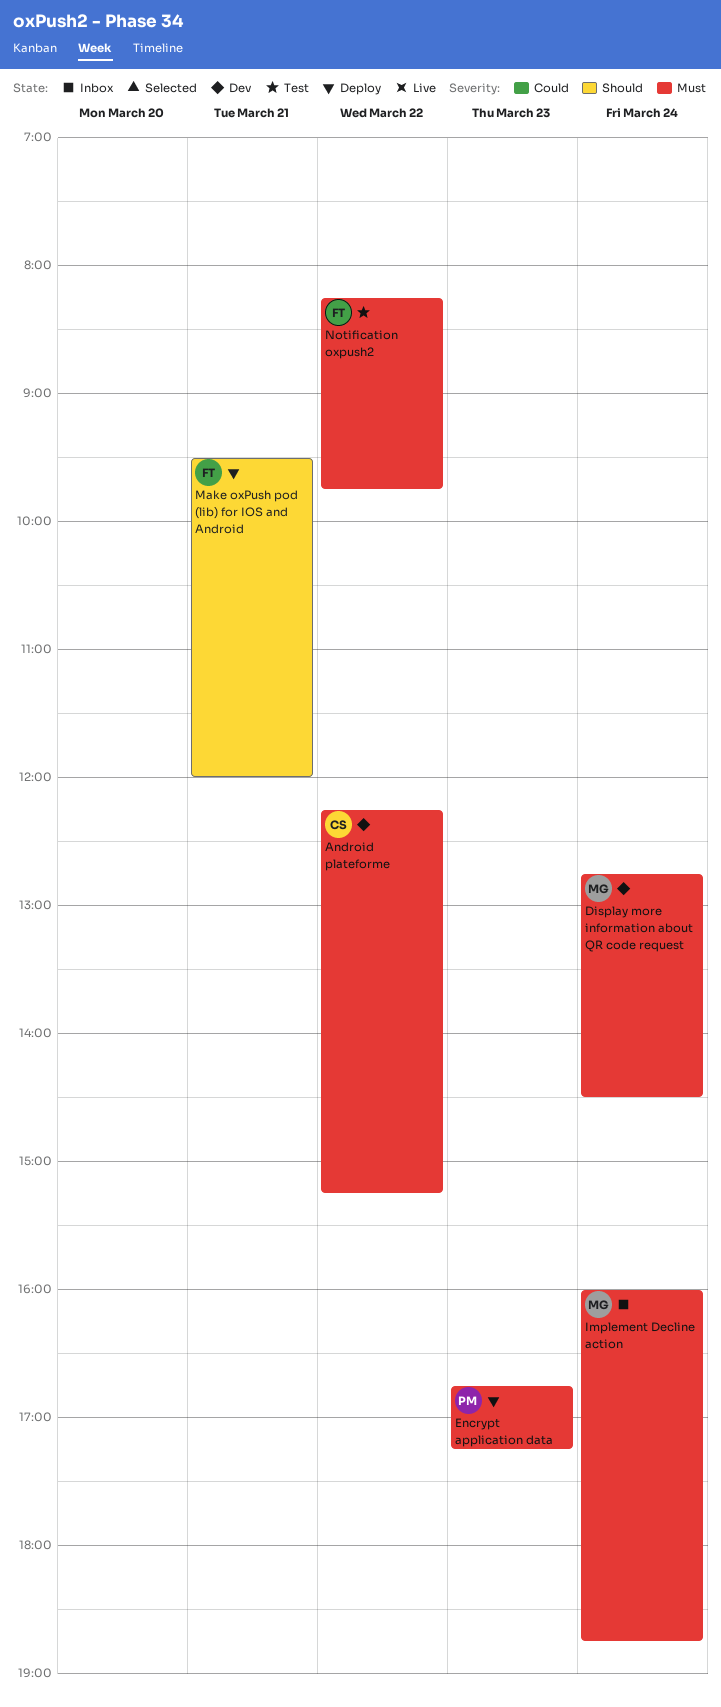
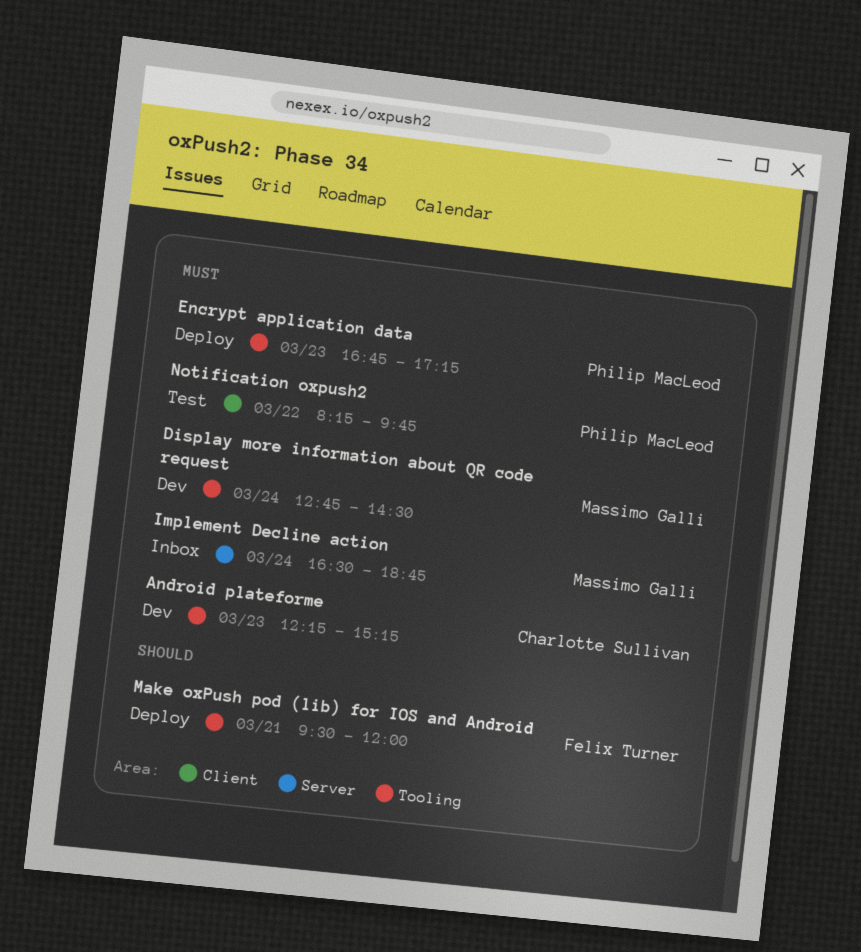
Android plateforme, day: Mar 22 -> Mar 23
Implement Decline action, begins: 16:00 -> 16:30
Notification oxpush2, owner: Felix Turner -> Philip MacLeod

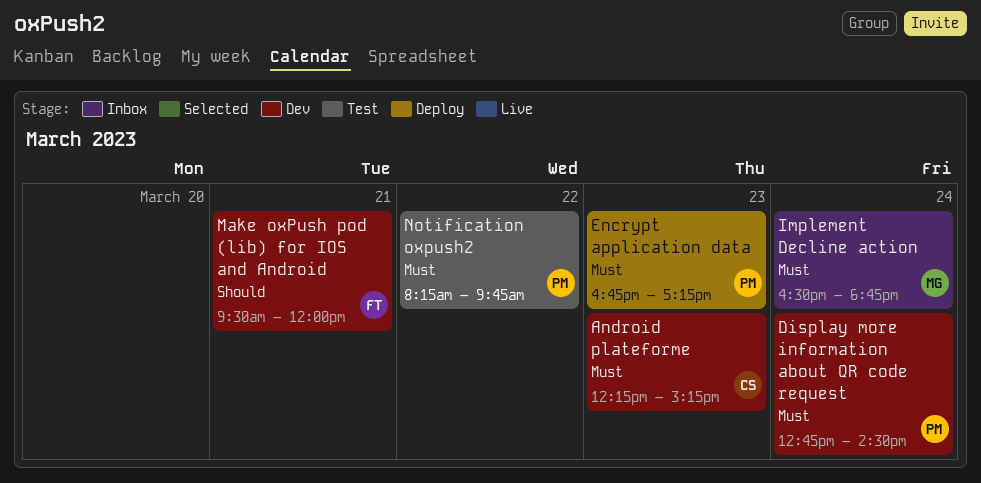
Display more information about QR code request, owner: Massimo Galli -> Philip MacLeod
Make oxPush pod (lib) for IOS and Android, status: Deploy -> Dev

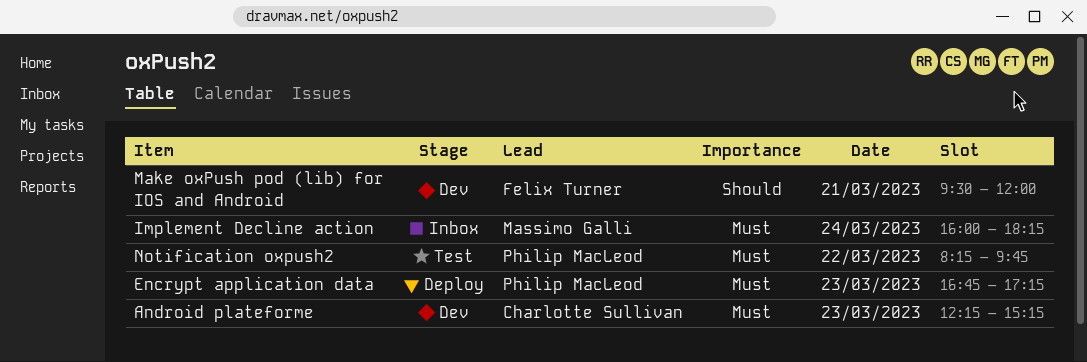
Display more information about QR code request: present -> none
Implement Decline action, begins: 16:30 -> 16:00
Implement Decline action, ends: 18:45 -> 18:15

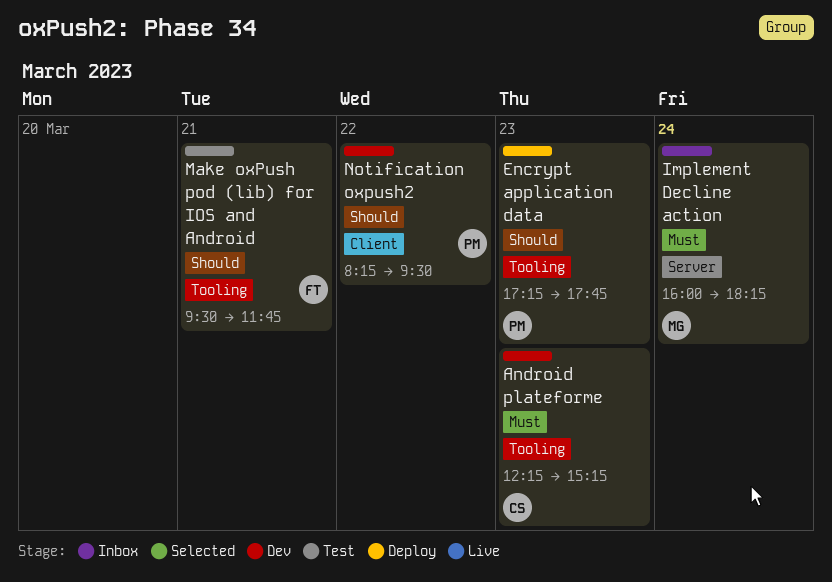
Encrypt application data, priority: Must -> Should
Encrypt application data, begins: 16:45 -> 17:15
Encrypt application data, ends: 17:15 -> 17:45
Make oxPush pod (lib) for IOS and Android, status: Dev -> Test
Make oxPush pod (lib) for IOS and Android, ends: 12:00 -> 11:45
Notification oxpush2, status: Test -> Dev
Notification oxpush2, priority: Must -> Should
Notification oxpush2, ends: 09:45 -> 09:30

